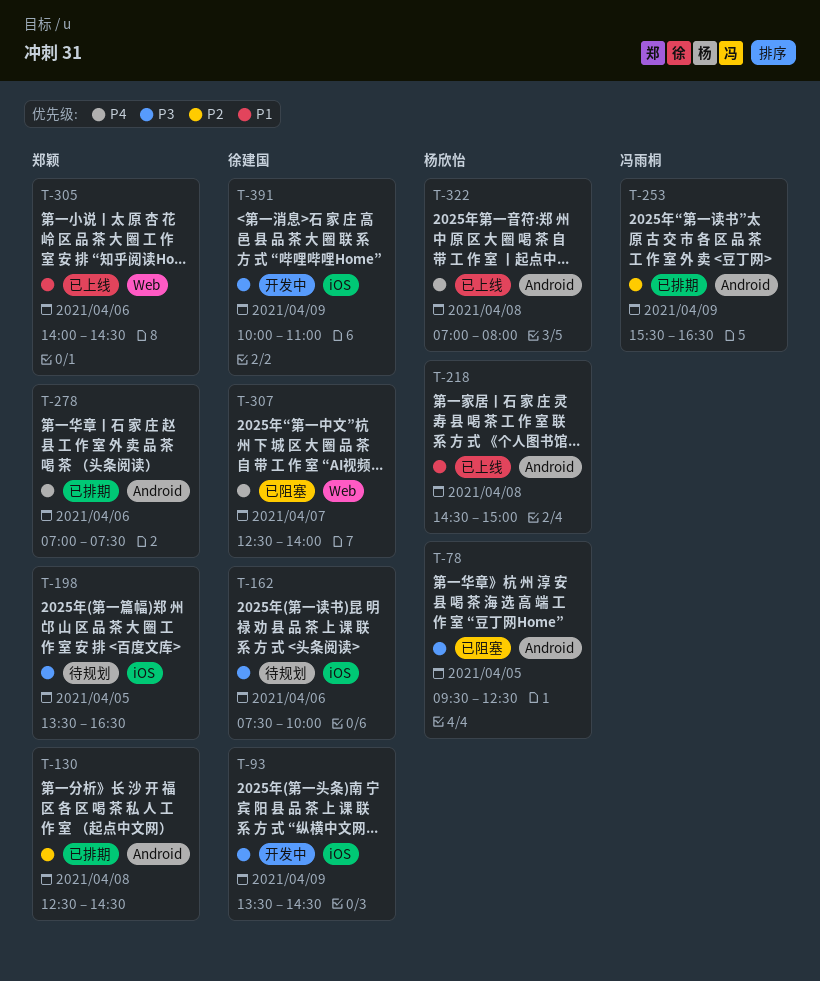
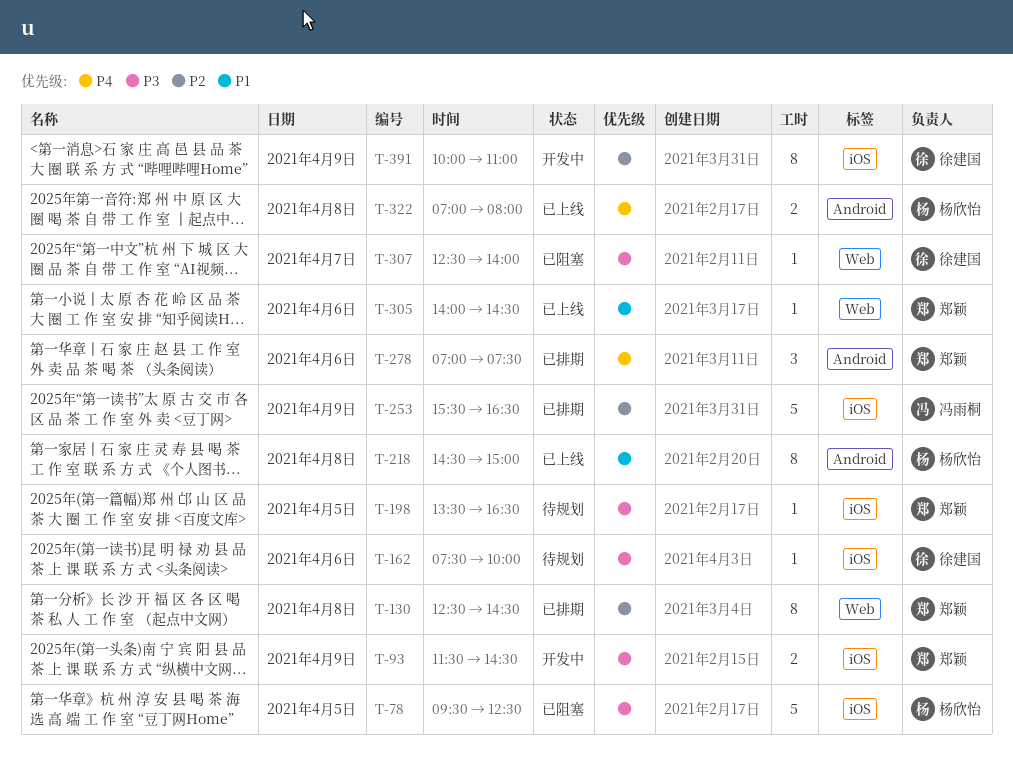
T-78, label: Android -> iOS
T-93, owner: 徐建国 -> 郑颖
T-93, begins: 13:30 -> 11:30
T-130, label: Android -> Web
T-253, label: Android -> iOS
T-307, priority: P4 -> P3
T-391, priority: P3 -> P2

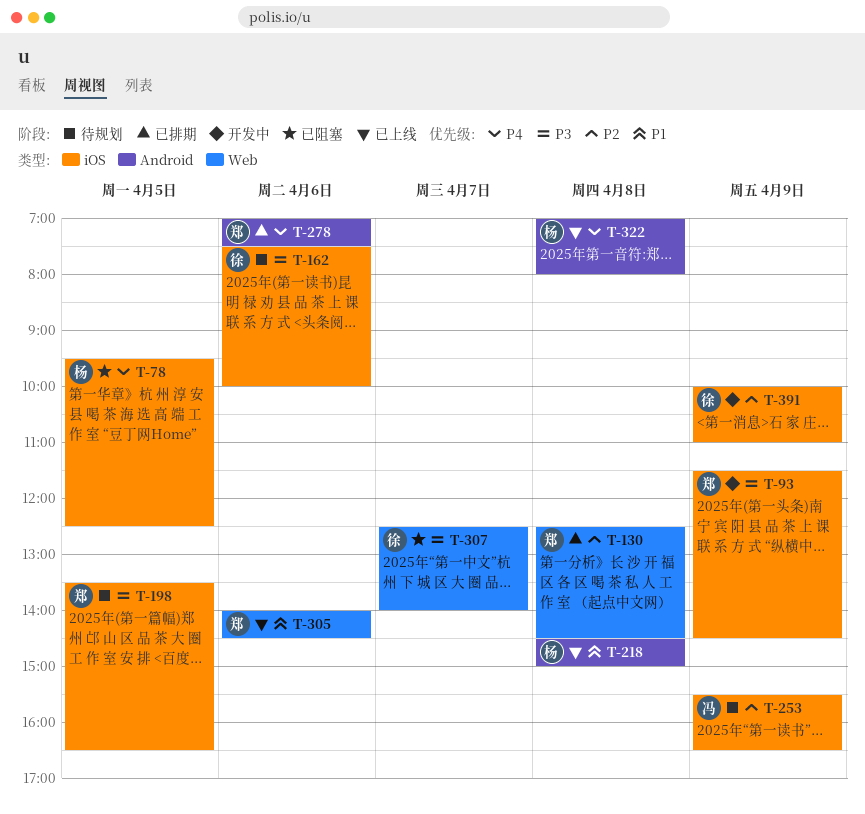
T-78, priority: P3 -> P4
T-253, status: 已排期 -> 待规划

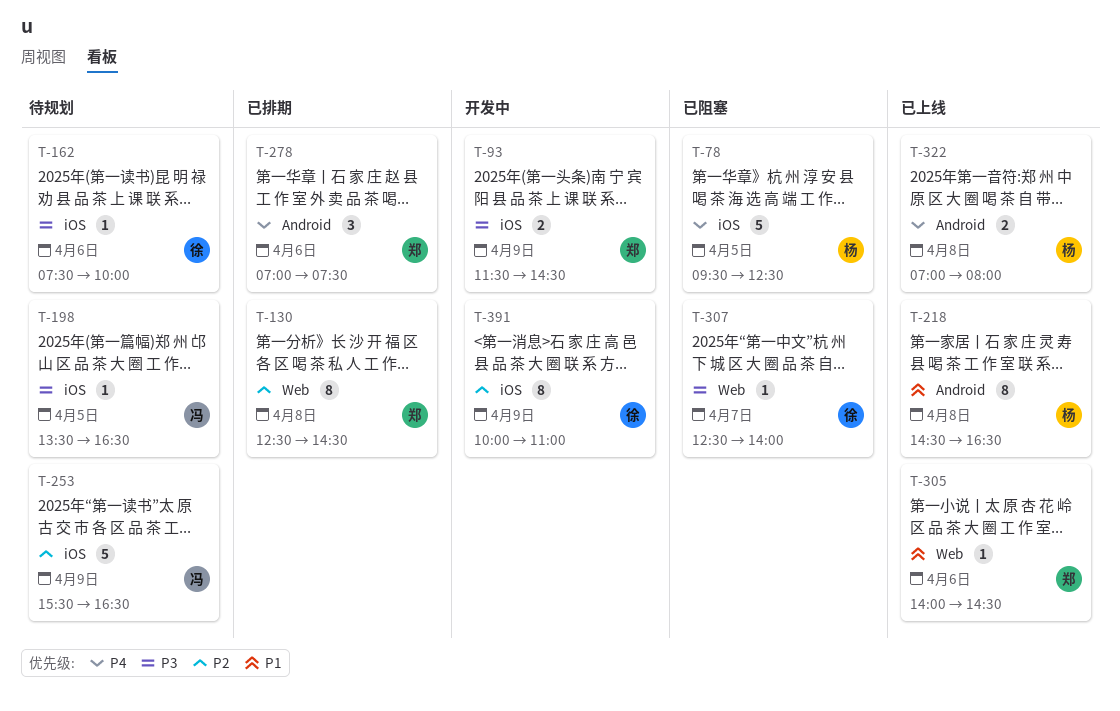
T-198, owner: 郑 -> 冯
T-218, ends: 15:00 -> 16:30

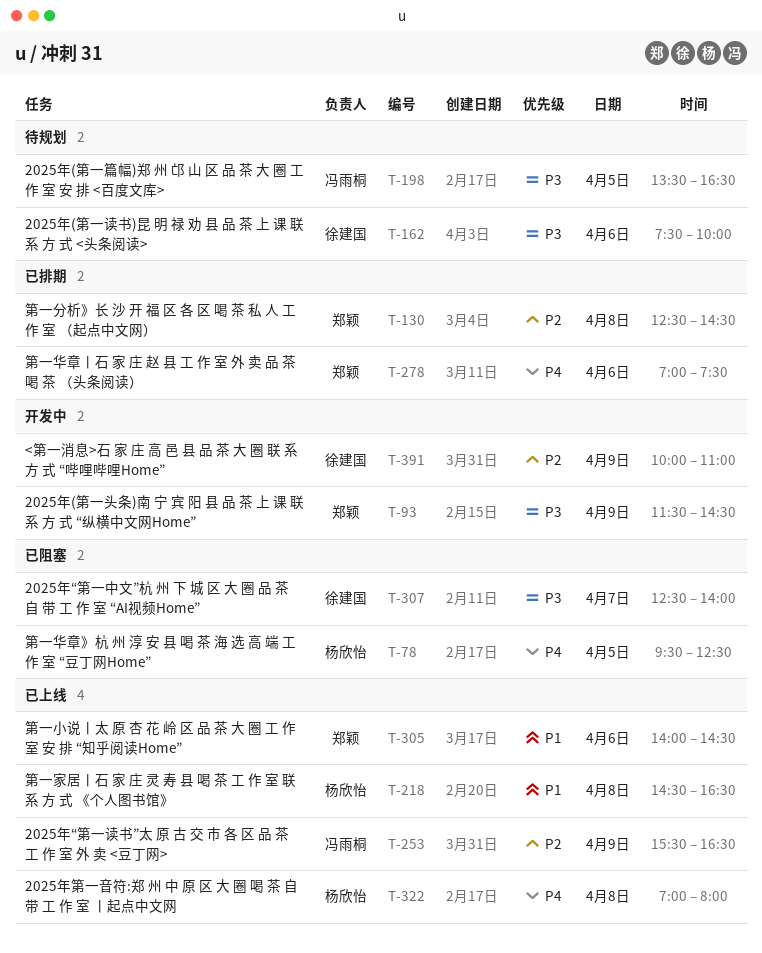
T-253, status: 待规划 -> 已上线

